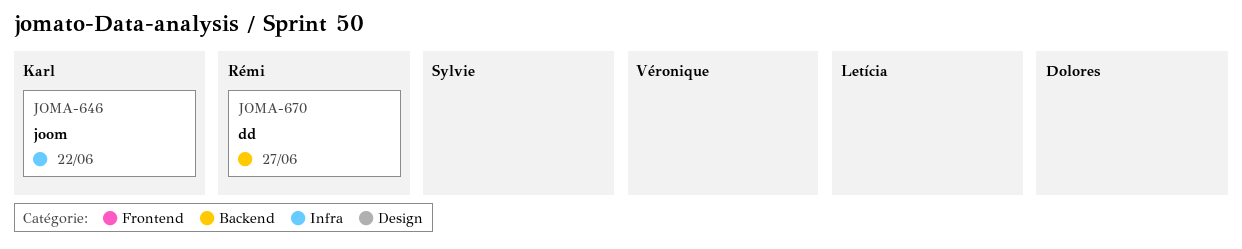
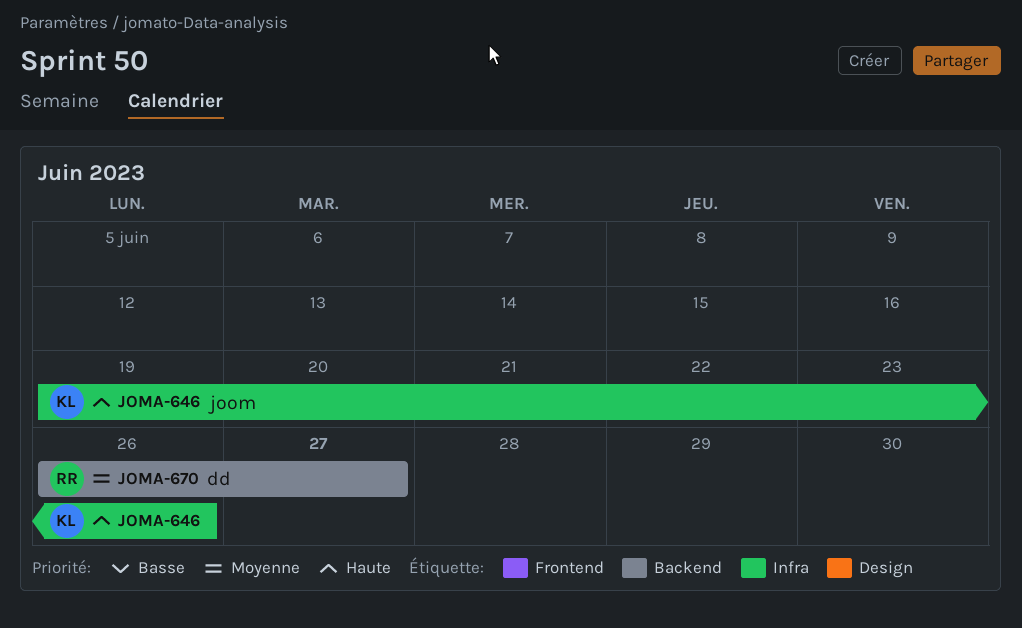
JOMA-646, due: Jun 22 -> Jun 26

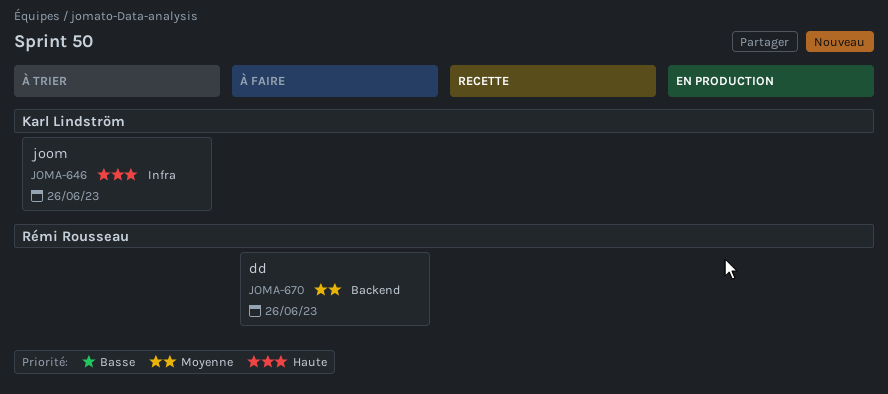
JOMA-670, due: Jun 27 -> Jun 26

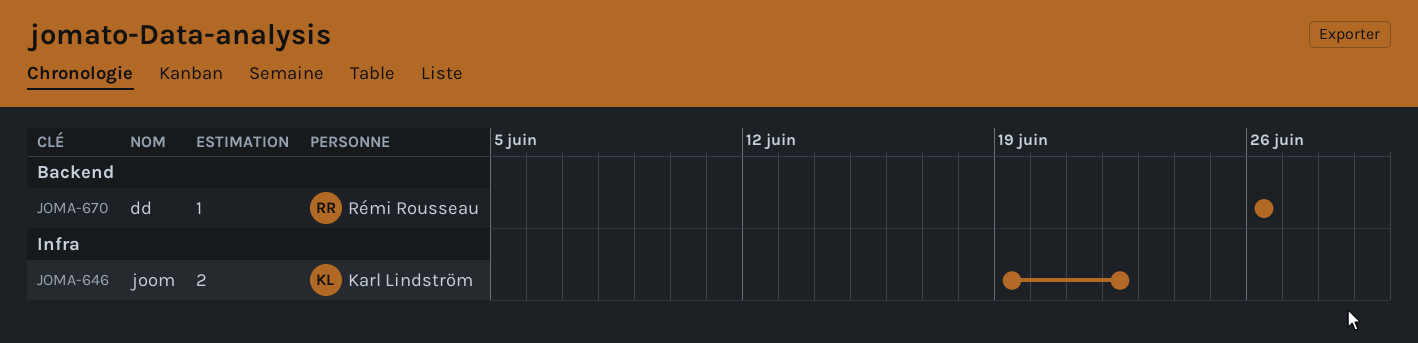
JOMA-646, due: Jun 26 -> Jun 22

